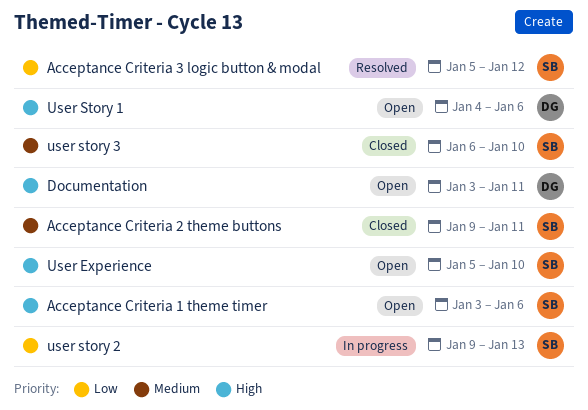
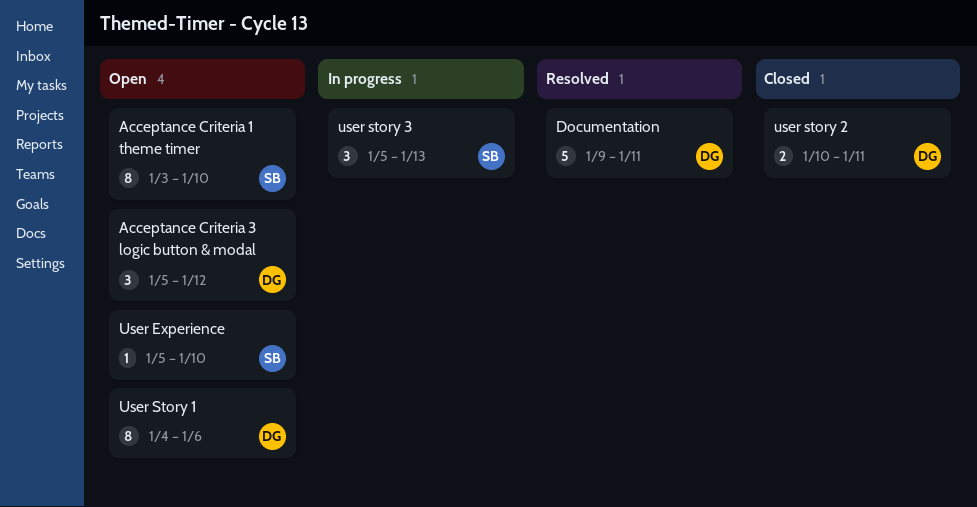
Acceptance Criteria 1 theme timer, due: Jan 6 -> Jan 10
Acceptance Criteria 2 theme buttons: present -> none
Acceptance Criteria 3 logic button & modal, status: Resolved -> Open
Acceptance Criteria 3 logic button & modal, owner: SB -> DG
Documentation, status: Open -> Resolved
Documentation, start: Jan 3 -> Jan 9
user story 2, status: In progress -> Closed
user story 2, owner: SB -> DG
user story 2, start: Jan 9 -> Jan 10
user story 2, due: Jan 13 -> Jan 11
user story 3, status: Closed -> In progress
user story 3, start: Jan 6 -> Jan 5
user story 3, due: Jan 10 -> Jan 13

